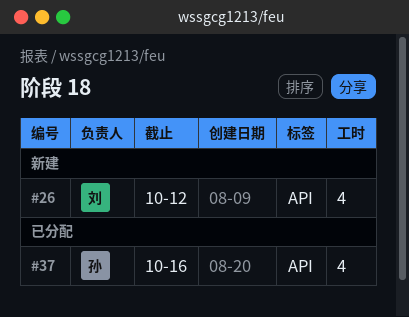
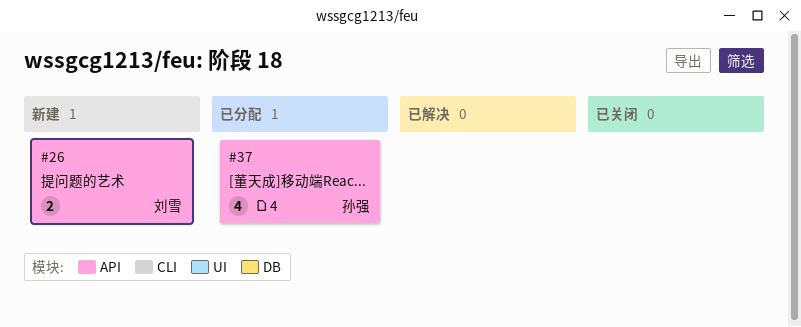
#26, estimate: 4 -> 2

